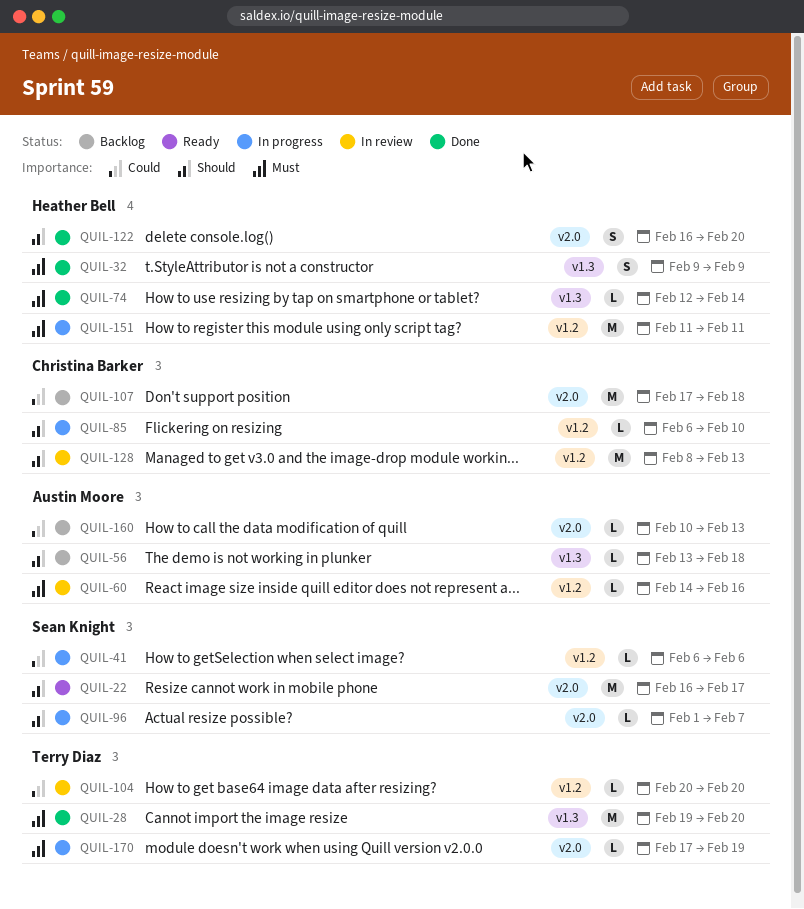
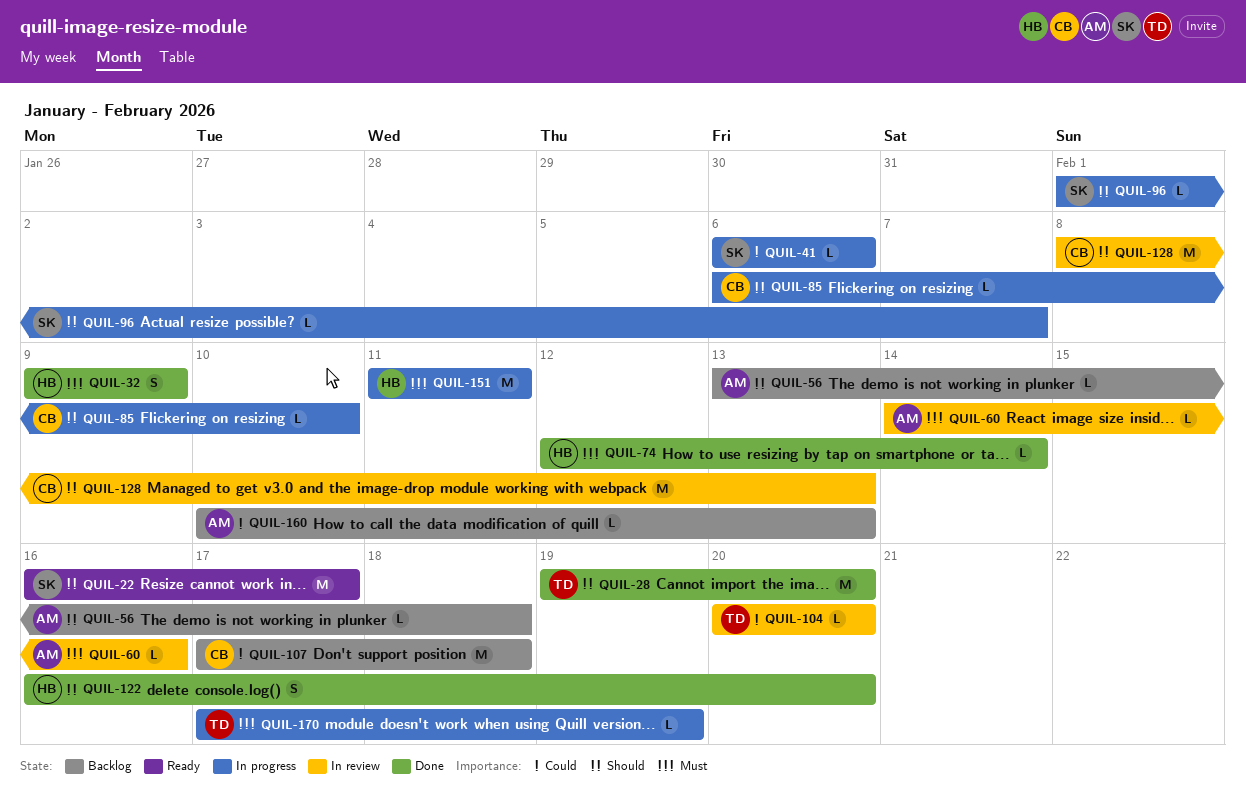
QUIL-28, priority: Must -> Should

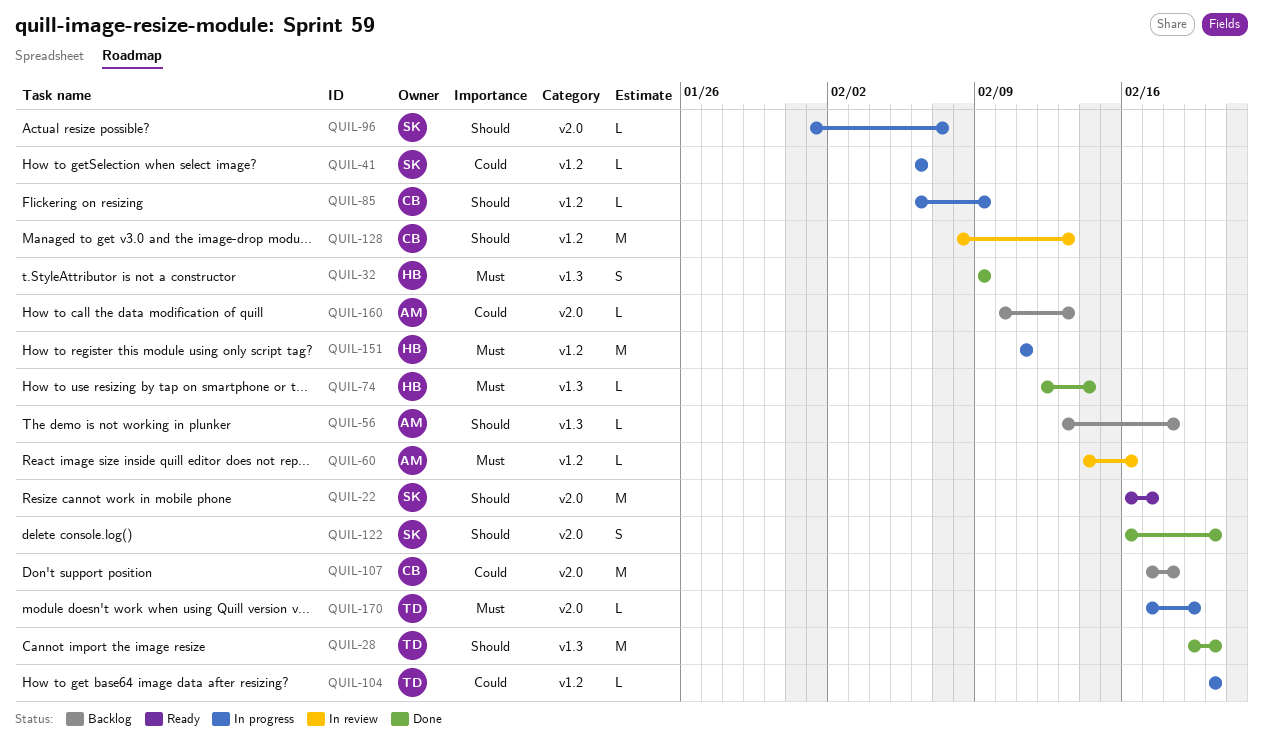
QUIL-85, due: Feb 10 -> Feb 9
QUIL-104, status: In review -> In progress
QUIL-122, owner: HB -> SK

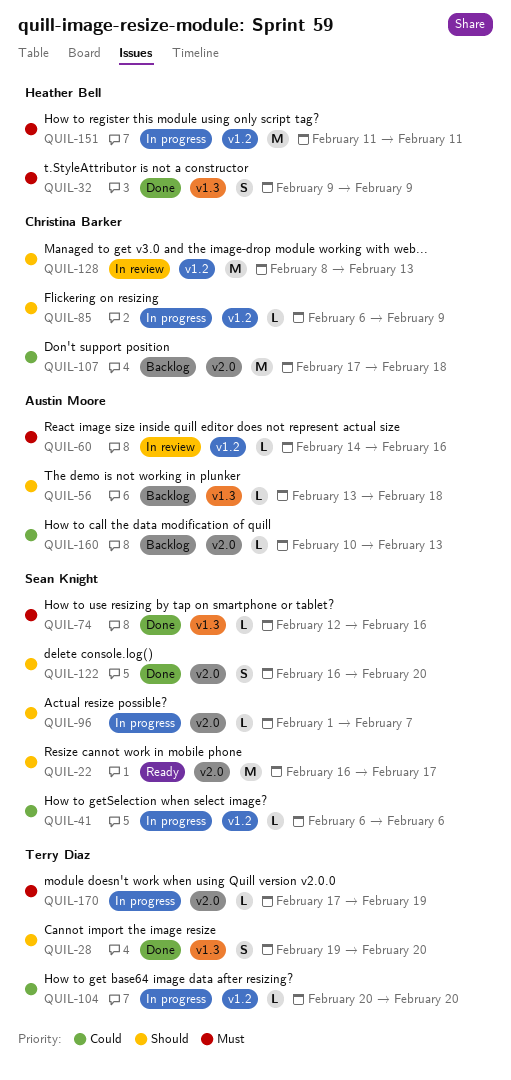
QUIL-28, estimate: M -> S
QUIL-74, owner: Heather Bell -> Sean Knight
QUIL-74, due: Feb 14 -> Feb 16

